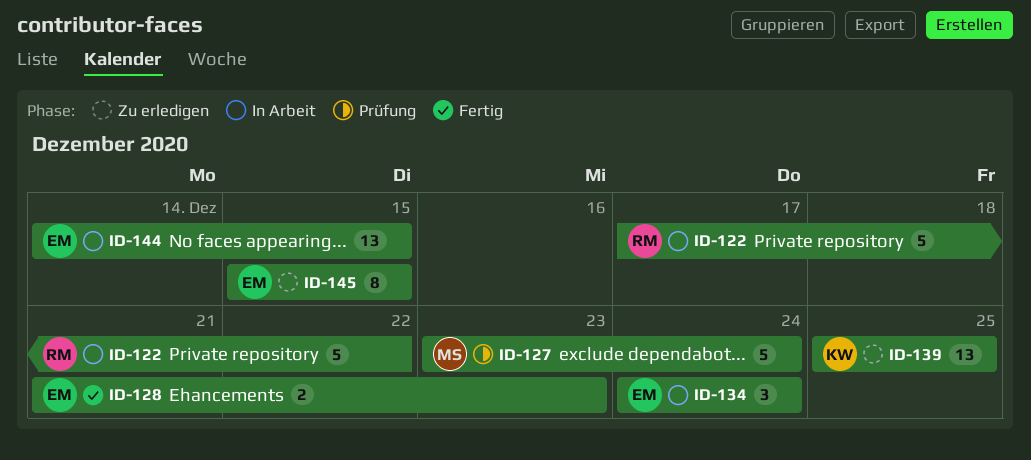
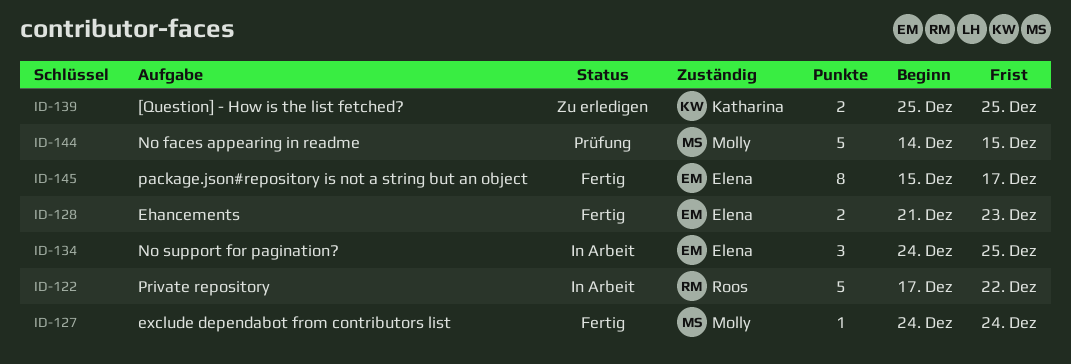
ID-127, status: Prüfung -> Fertig
ID-127, estimate: 5 -> 1
ID-127, start: Dec 23 -> Dec 24
ID-134, due: Dec 24 -> Dec 25
ID-139, estimate: 13 -> 2
ID-144, status: In Arbeit -> Prüfung
ID-144, owner: Elena -> Molly
ID-144, estimate: 13 -> 5
ID-145, status: Zu erledigen -> Fertig
ID-145, due: Dec 15 -> Dec 17

